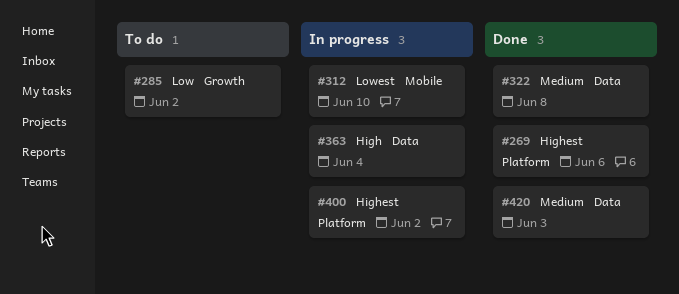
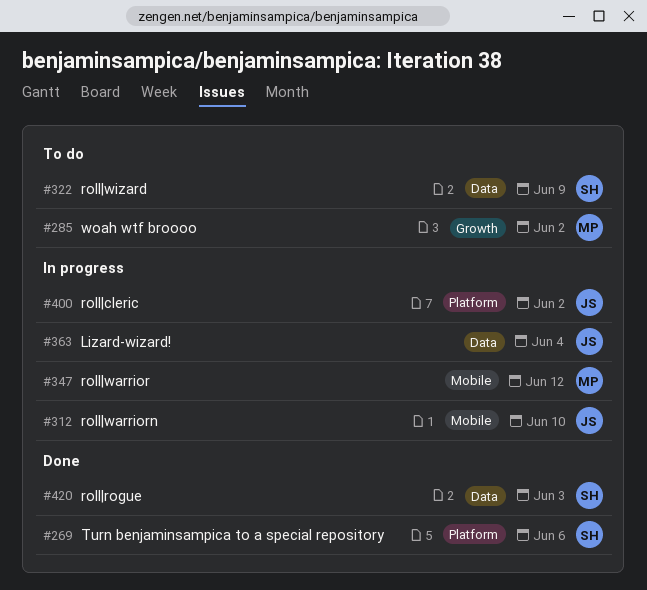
#322, status: Done -> To do
#322, due: Jun 8 -> Jun 9
#347: none -> present

